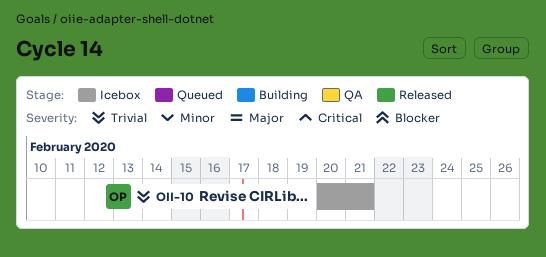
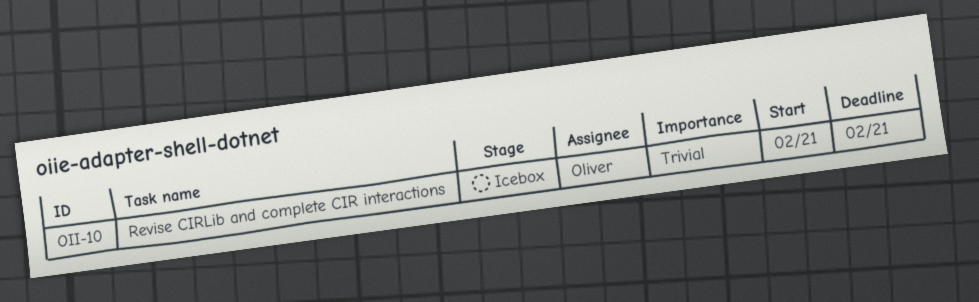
OII-10, start: Feb 20 -> Feb 21

